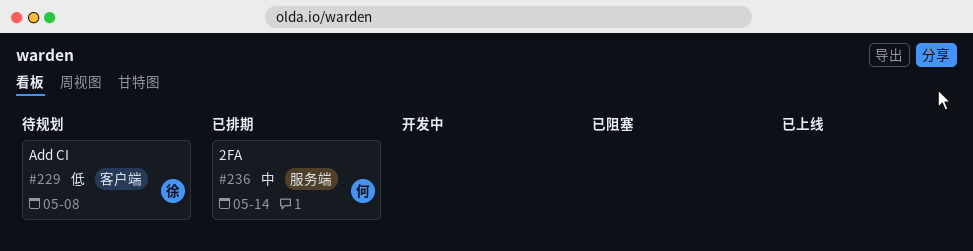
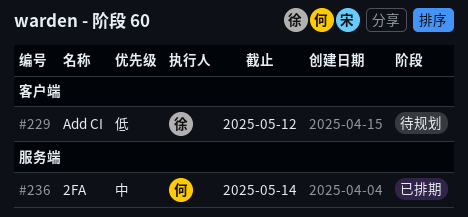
#229, due: May 8 -> May 12

